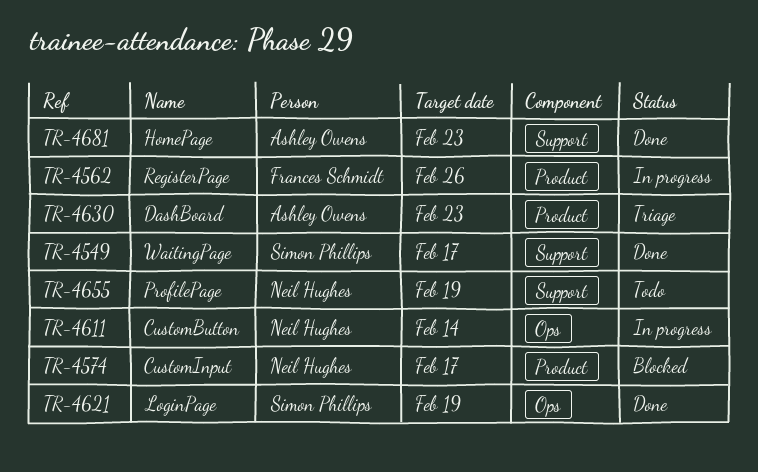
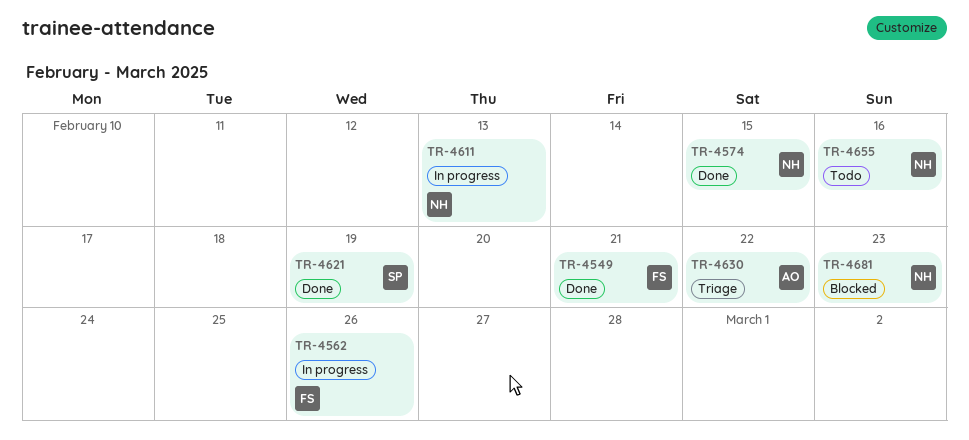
TR-4549, owner: Simon Phillips -> Frances Schmidt
TR-4549, due: Feb 17 -> Feb 21
TR-4574, status: Blocked -> Done
TR-4574, due: Feb 17 -> Feb 15
TR-4611, due: Feb 14 -> Feb 13
TR-4630, due: Feb 23 -> Feb 22
TR-4655, due: Feb 19 -> Feb 16
TR-4681, status: Done -> Blocked
TR-4681, owner: Ashley Owens -> Neil Hughes

